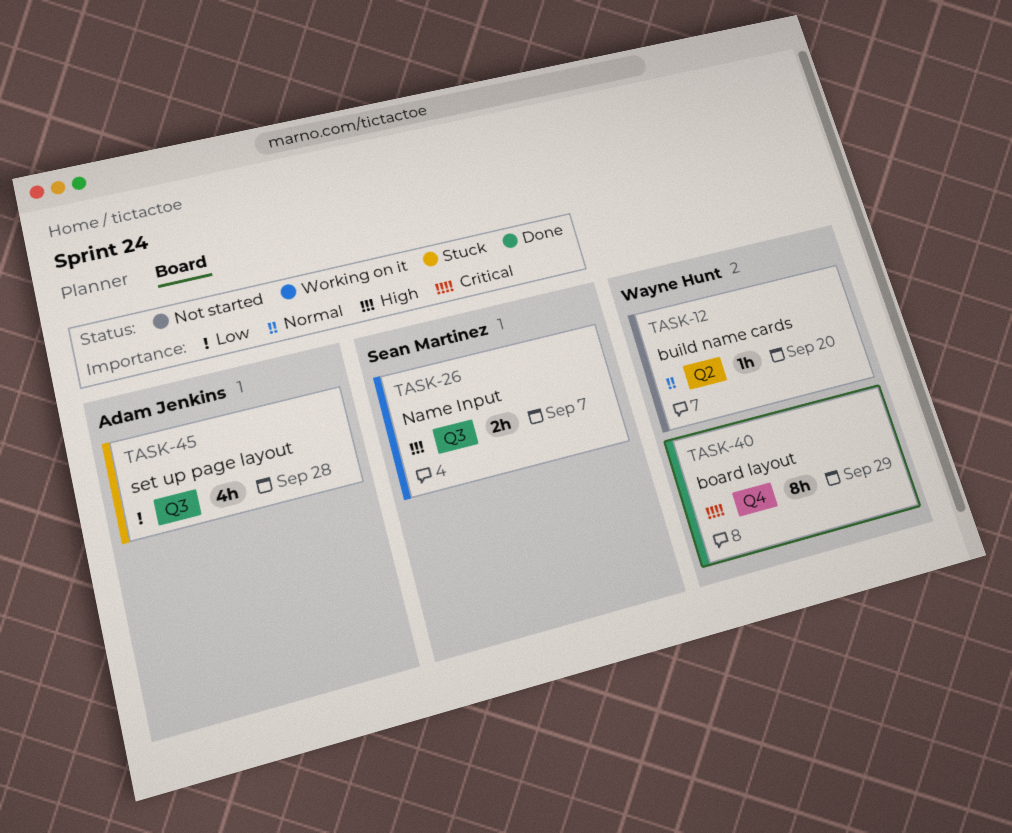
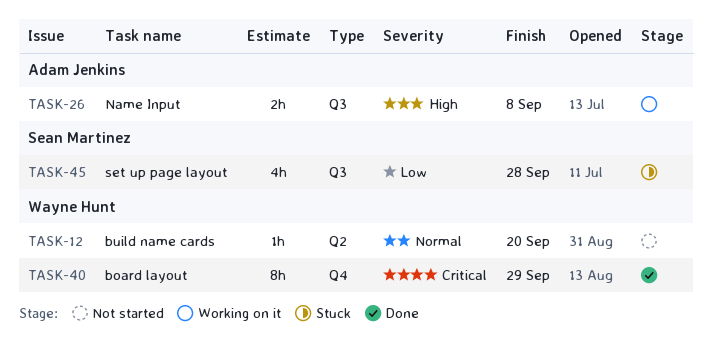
TASK-26, owner: Sean Martinez -> Adam Jenkins
TASK-26, due: Sep 7 -> Sep 8
TASK-45, owner: Adam Jenkins -> Sean Martinez

